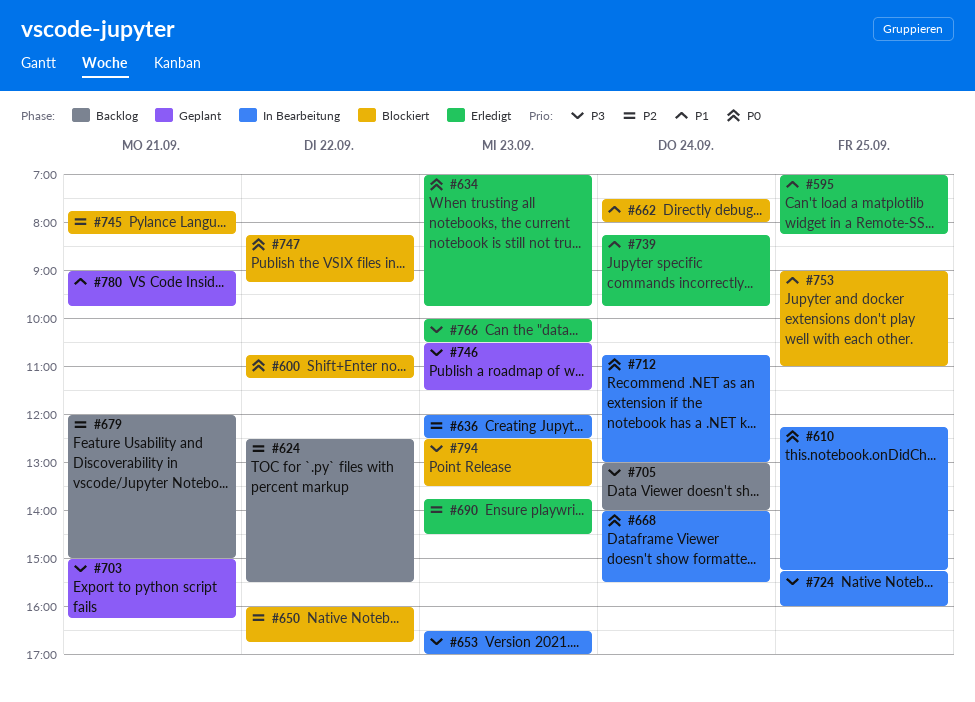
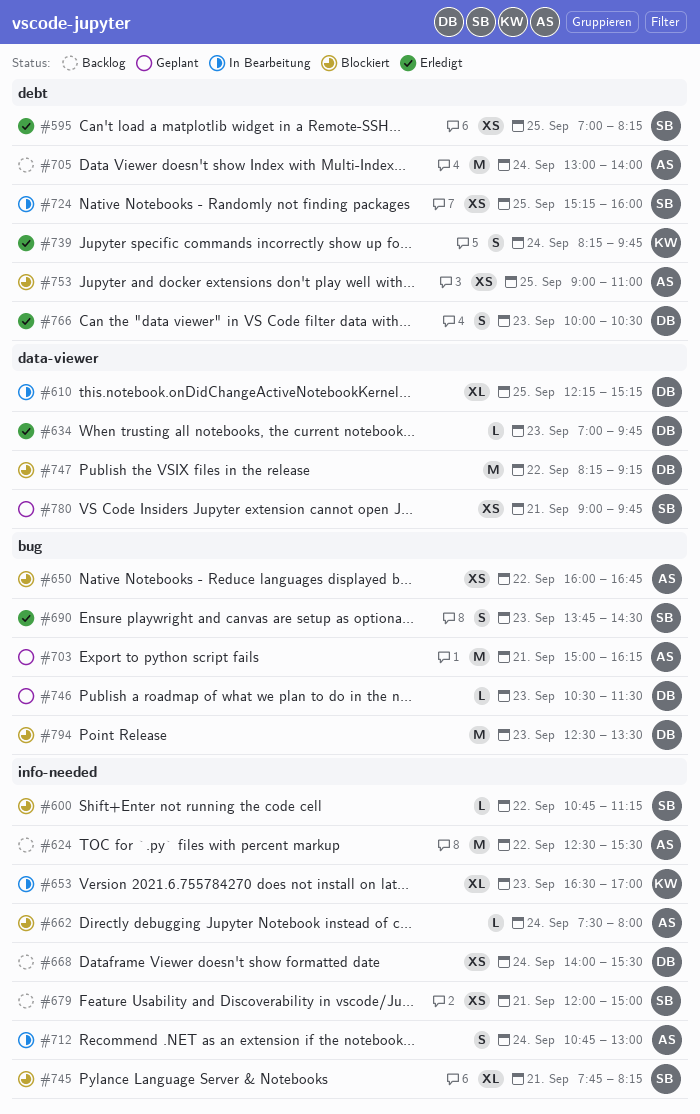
#636: present -> none
#668, status: In Bearbeitung -> Backlog

